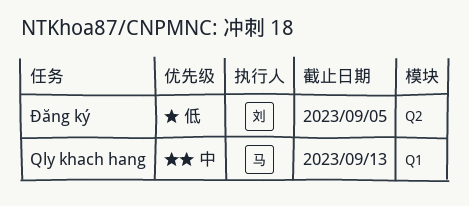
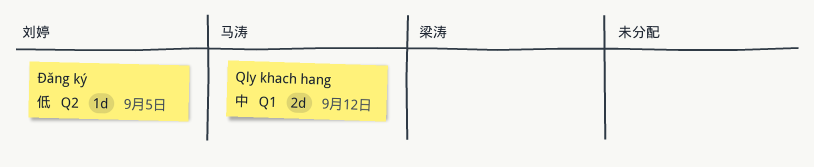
Qly khach hang, due: Sep 13 -> Sep 12

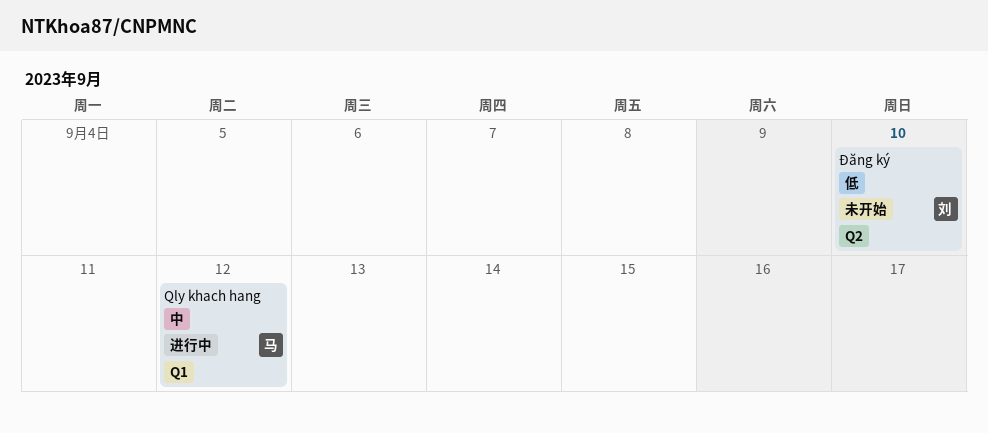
Đăng ký, due: Sep 5 -> Sep 10

